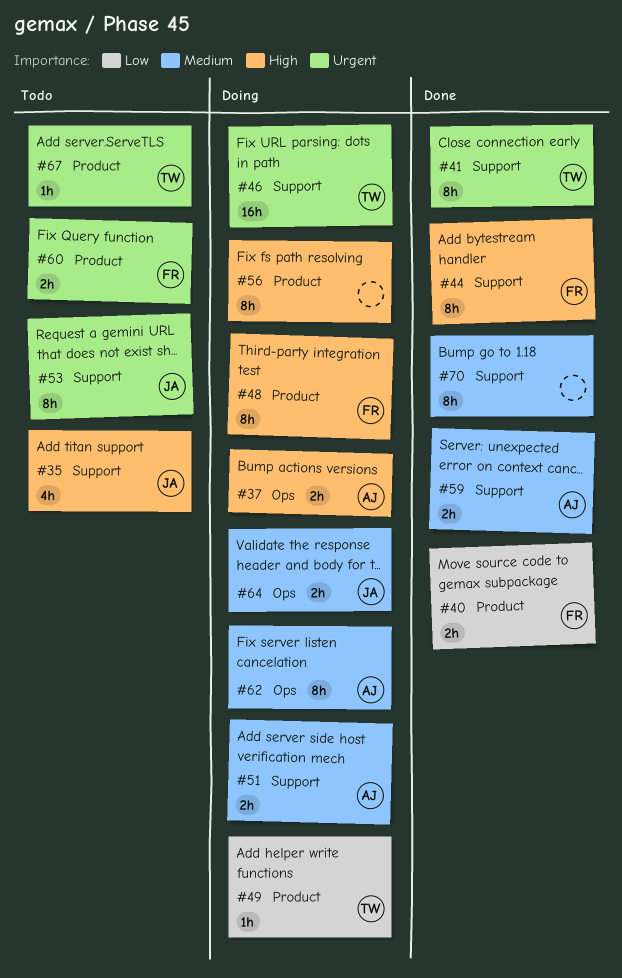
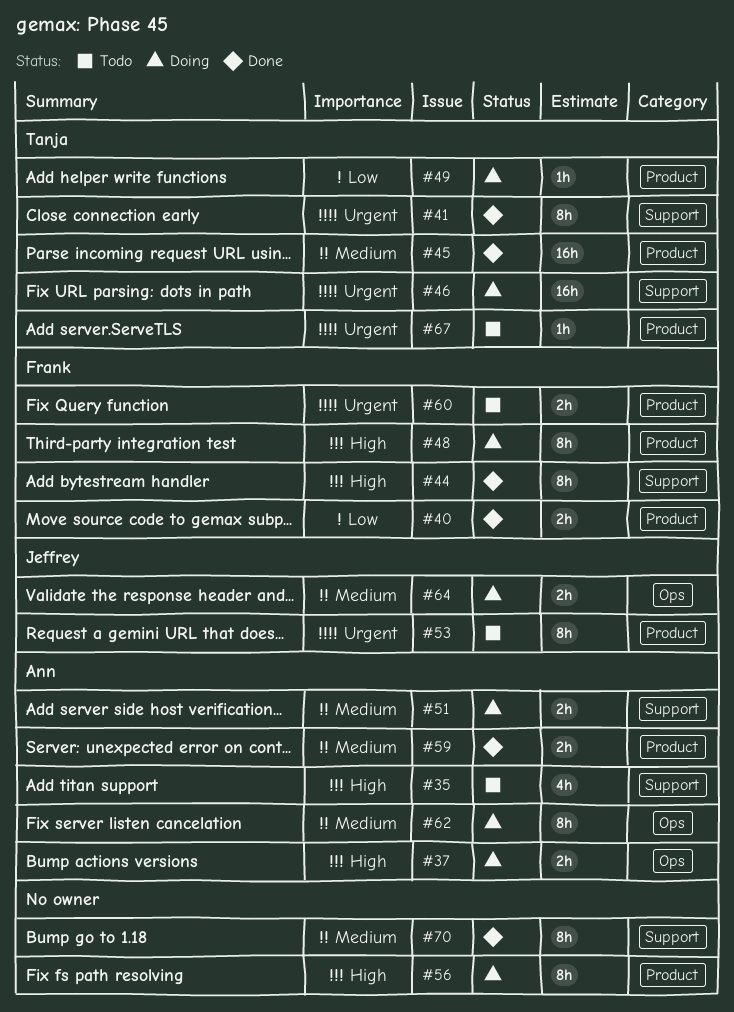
#35, owner: Jeffrey -> Ann
#45: none -> present
#53, label: Support -> Product
#59, label: Support -> Product

